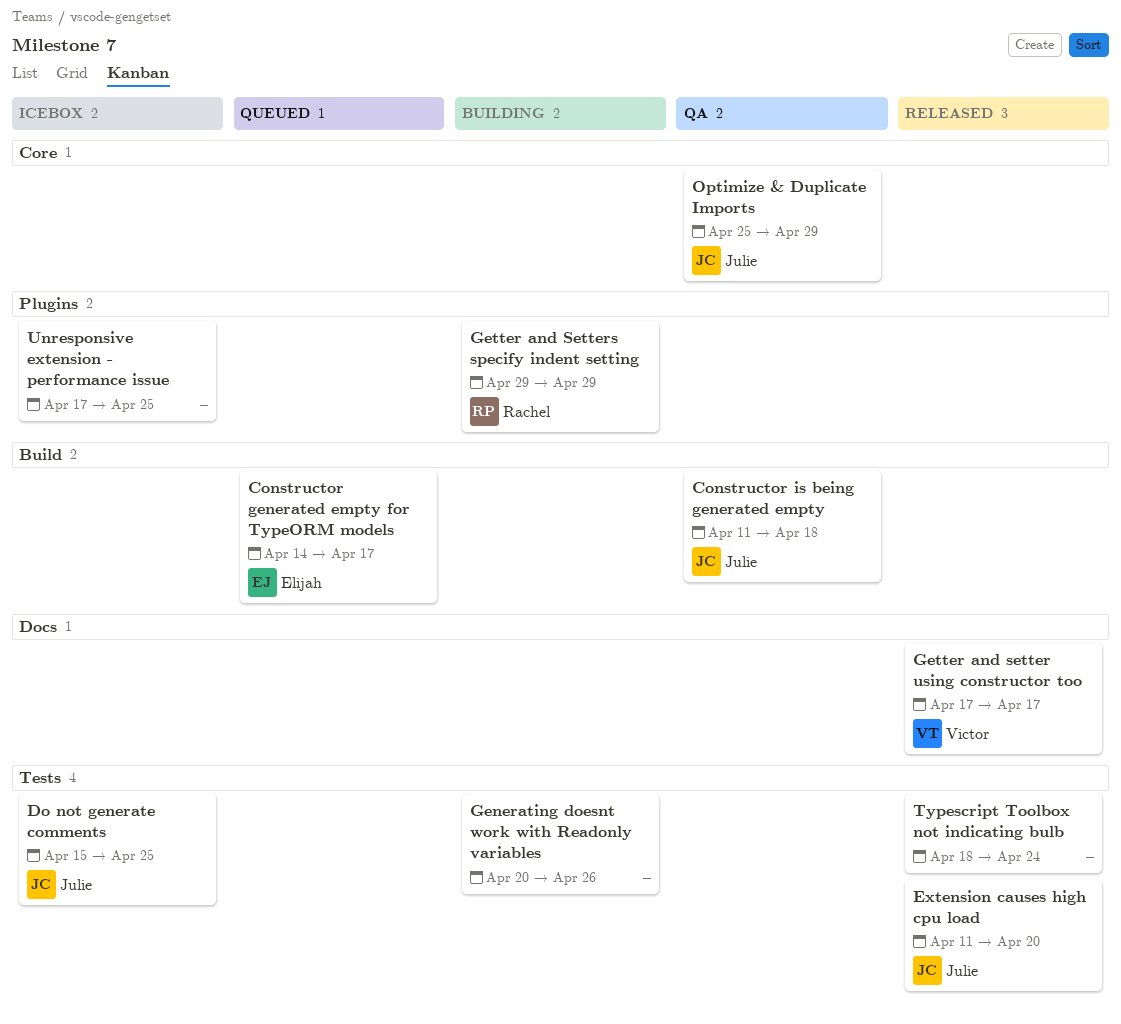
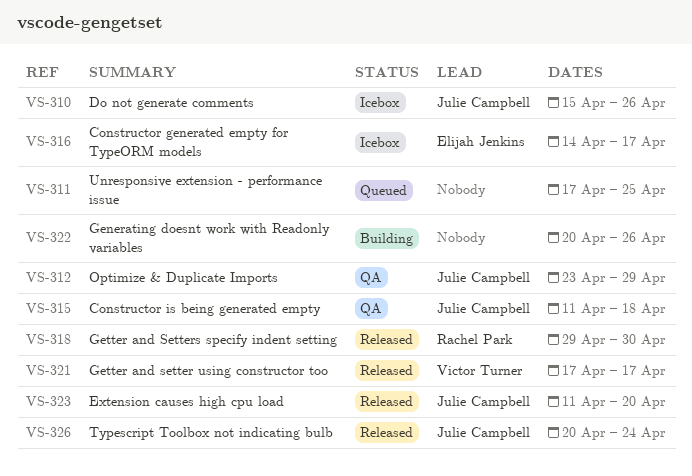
Constructor generated empty for TypeORM models, status: Queued -> Icebox
Do not generate comments, due: Apr 25 -> Apr 26
Getter and Setters specify indent setting, status: Building -> Released
Getter and Setters specify indent setting, due: Apr 29 -> Apr 30
Optimize & Duplicate Imports, start: Apr 25 -> Apr 23
Typescript Toolbox not indicating bulb, owner: none -> Julie Campbell
Typescript Toolbox not indicating bulb, start: Apr 18 -> Apr 20
Unresponsive extension - performance issue, status: Icebox -> Queued

